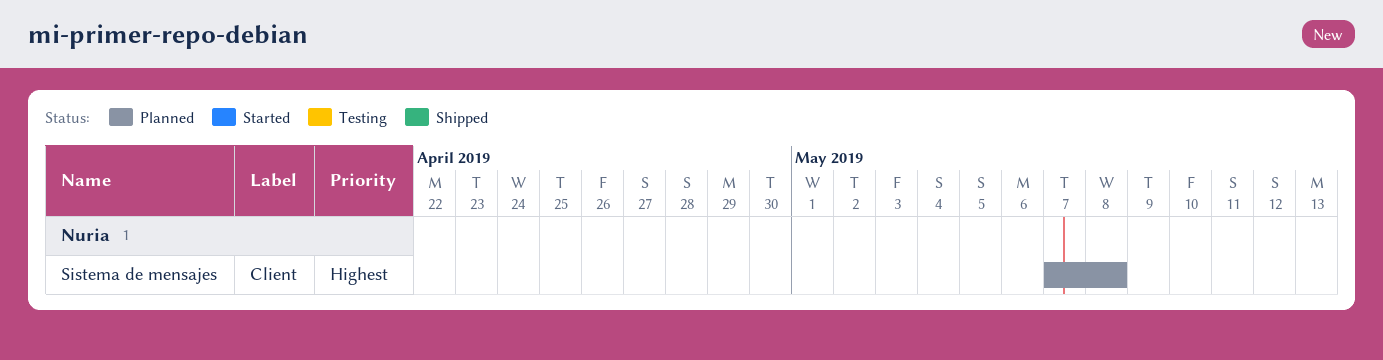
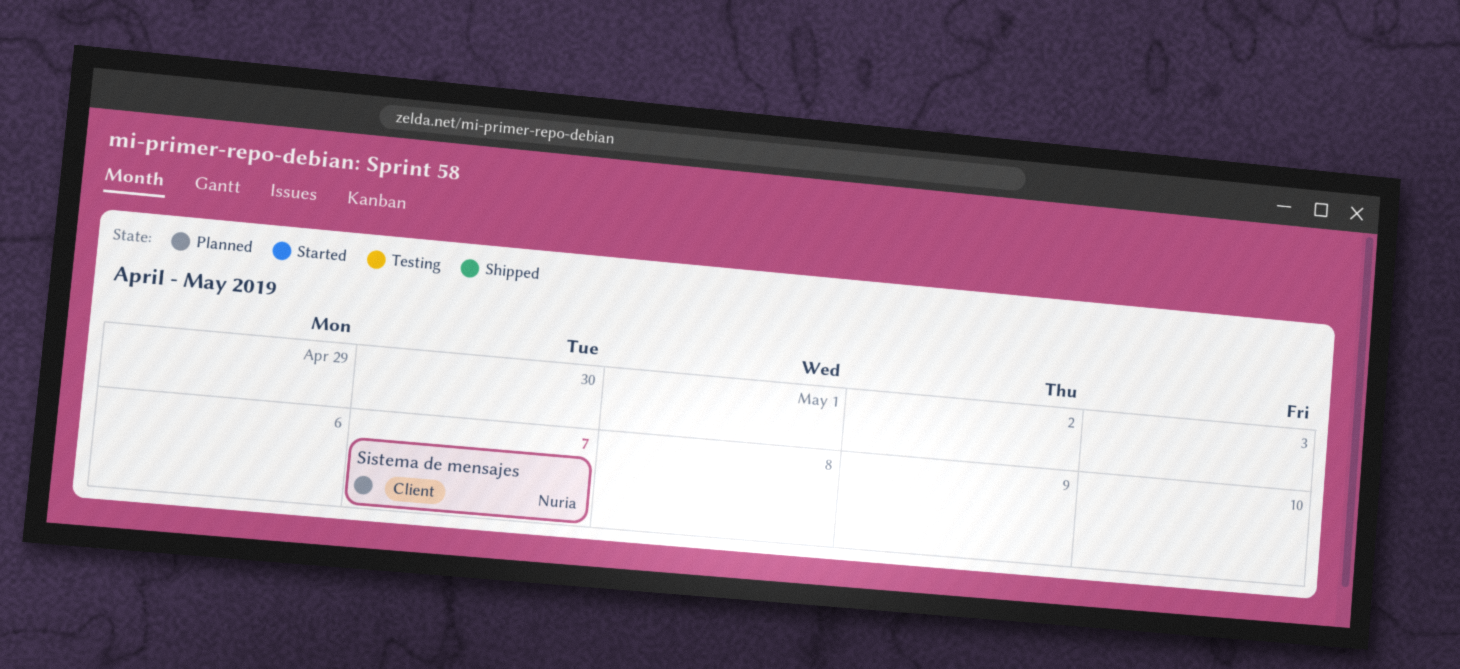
Sistema de mensajes, due: May 8 -> May 7

